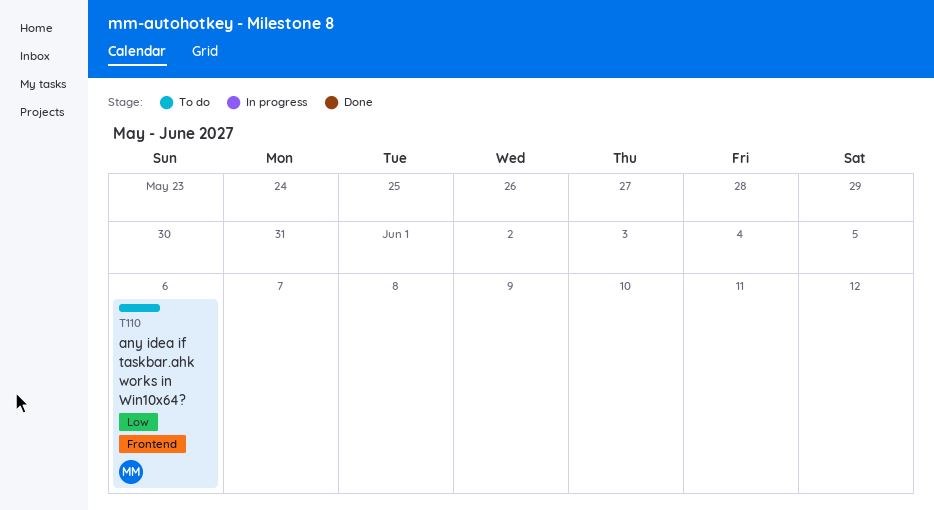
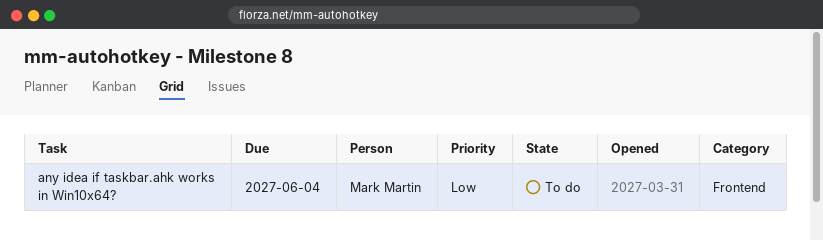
any idea if taskbar.ahk works in Win10x64?, due: Jun 6 -> Jun 4

